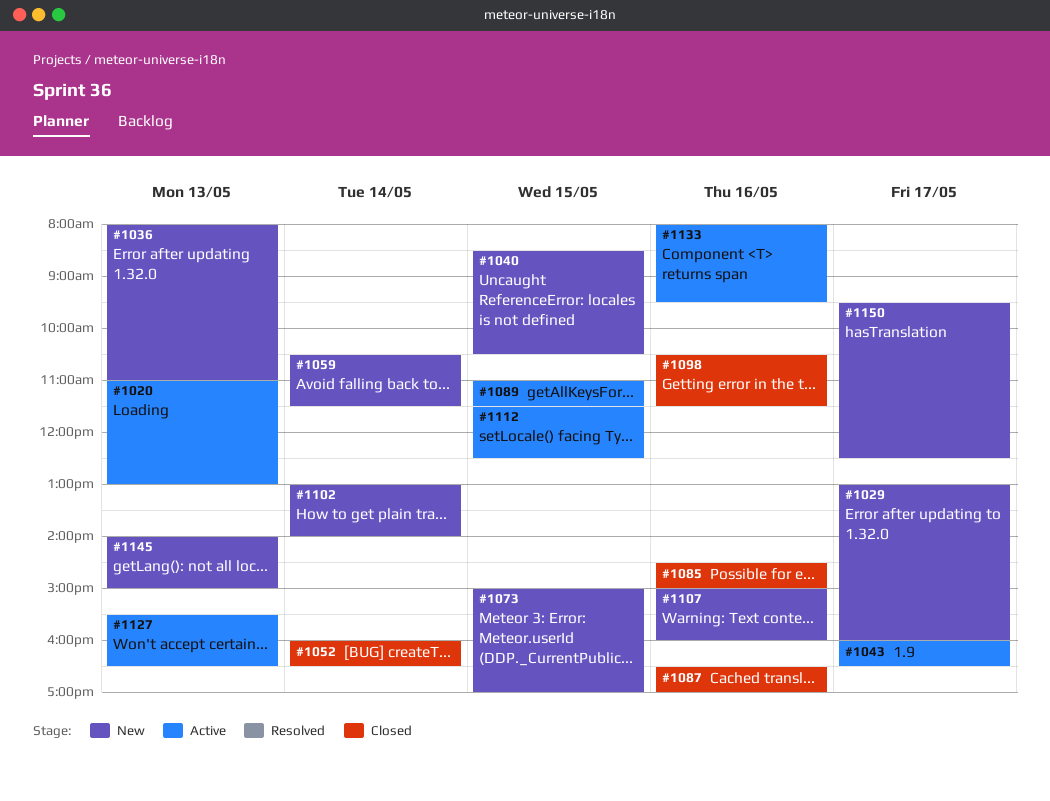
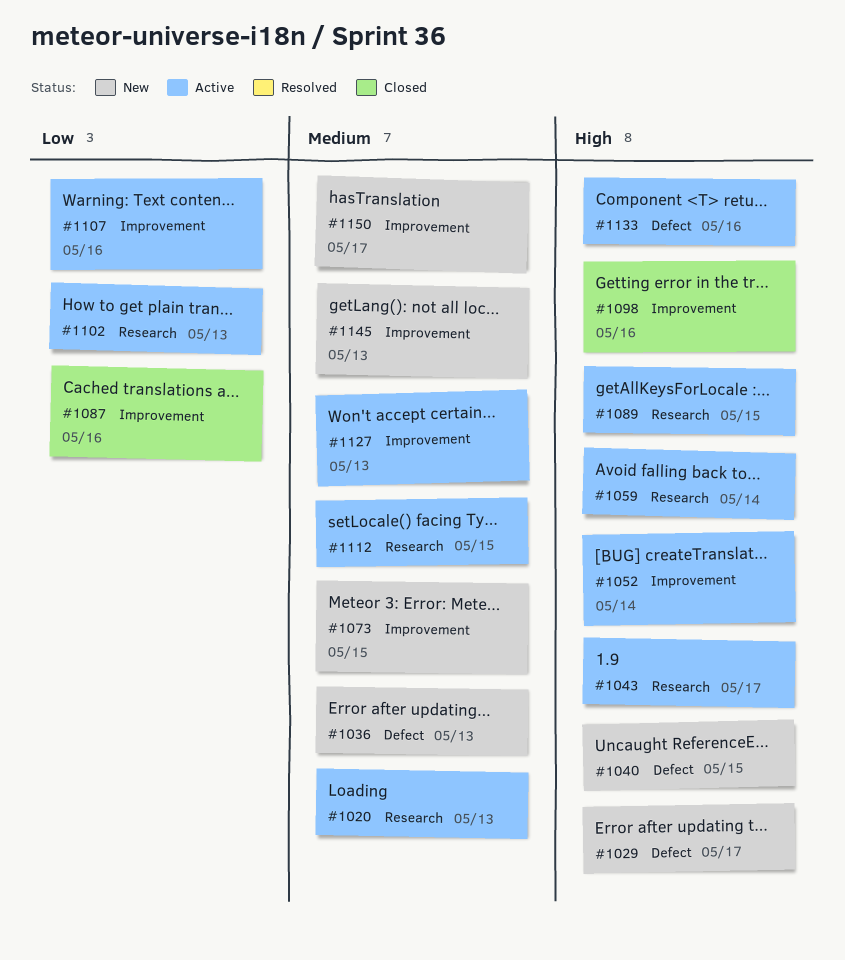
#1052, status: Closed -> Active
#1059, status: New -> Active
#1085: present -> none
#1102, status: New -> Active
#1102, day: May 14 -> May 13
#1107, status: New -> Active

